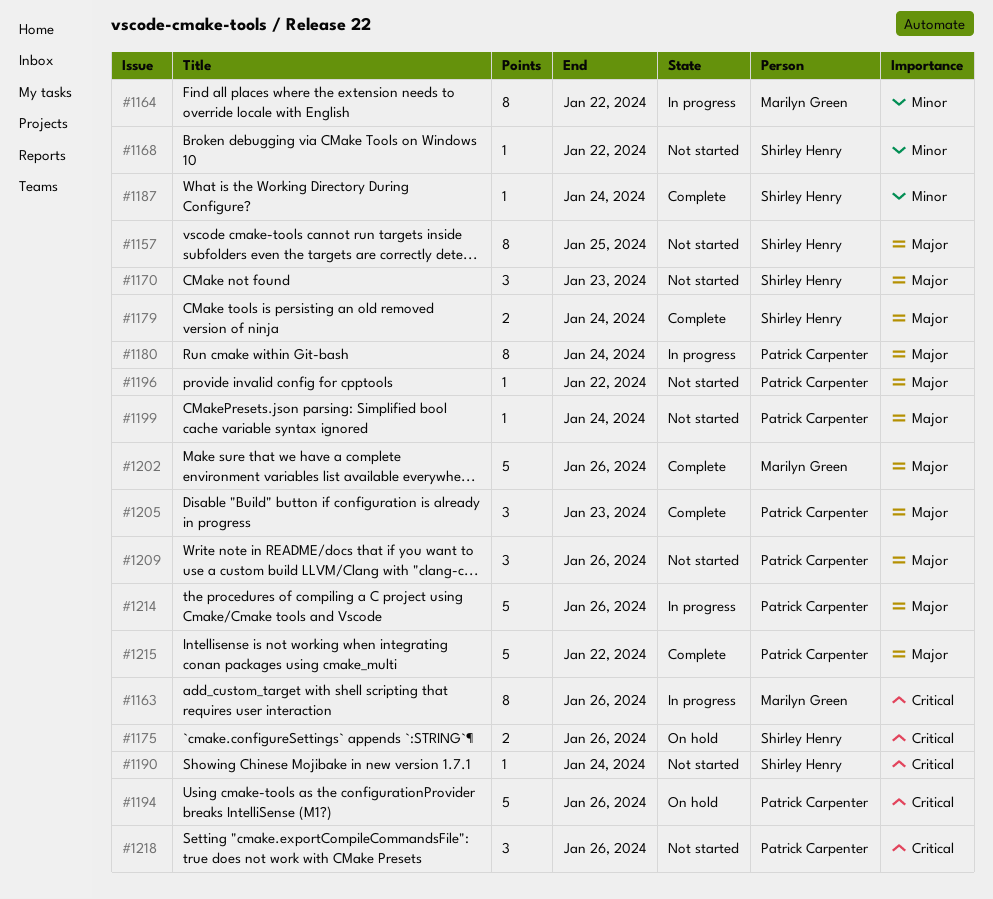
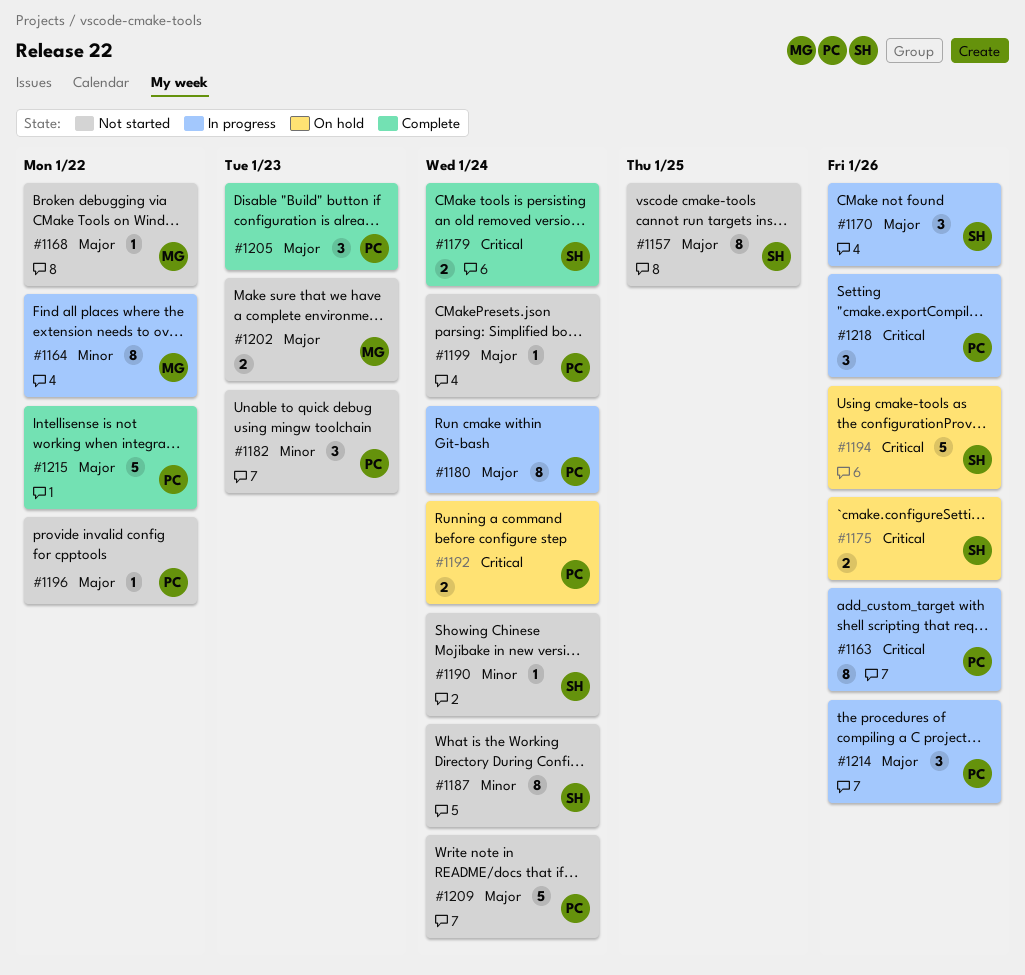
#1163, owner: Marilyn Green -> Patrick Carpenter
#1168, owner: Shirley Henry -> Marilyn Green
#1168, priority: Minor -> Major
#1170, status: Not started -> In progress
#1170, due: Jan 23 -> Jan 26
#1179, priority: Major -> Critical
#1182: none -> present
#1187, status: Complete -> Not started
#1187, estimate: 1 -> 8
#1190, priority: Critical -> Minor
#1192: none -> present
#1194, owner: Patrick Carpenter -> Shirley Henry
#1202, status: Complete -> Not started
#1202, estimate: 5 -> 2
#1202, due: Jan 26 -> Jan 23
#1209, estimate: 3 -> 5
#1209, due: Jan 26 -> Jan 24
#1214, estimate: 5 -> 3
#1218, status: Not started -> In progress

